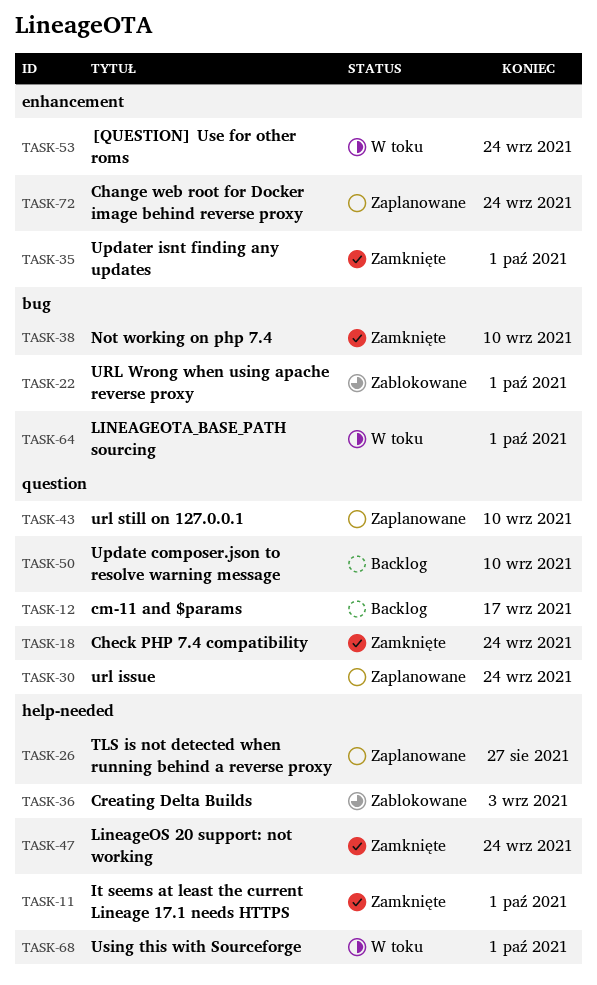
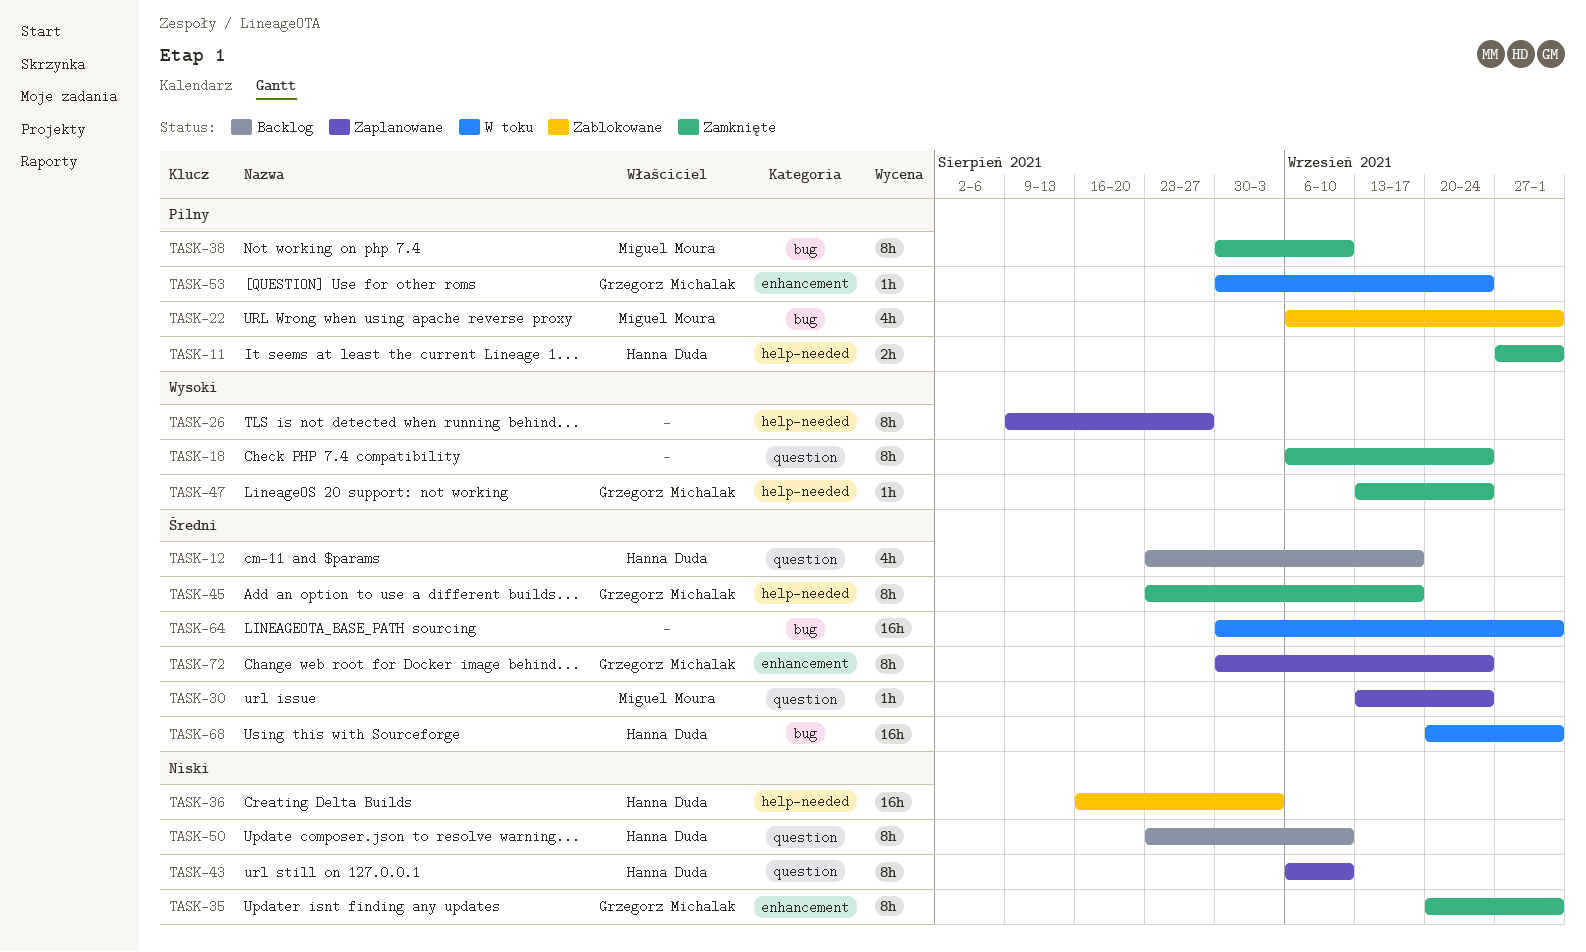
TASK-45: none -> present
TASK-68, label: help-needed -> bug

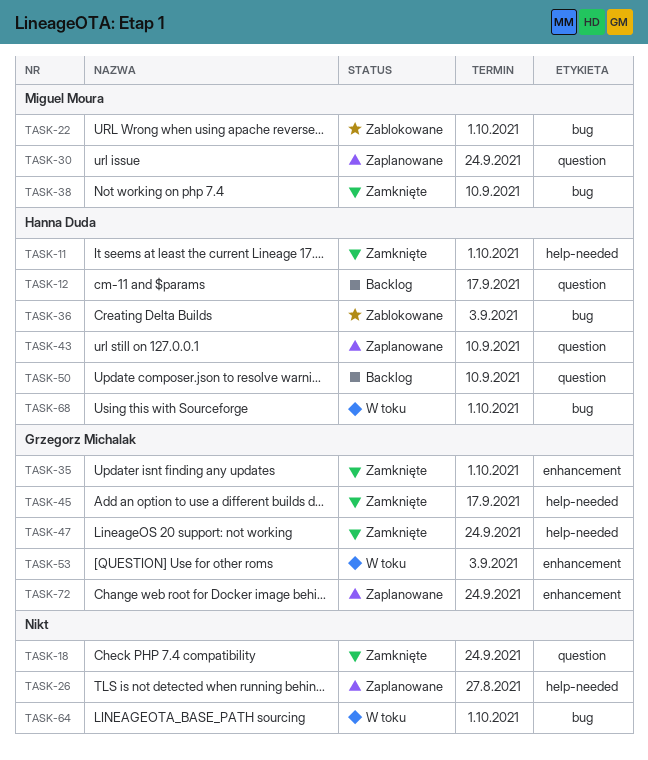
TASK-36, label: help-needed -> bug
TASK-53, due: Sep 24 -> Sep 3

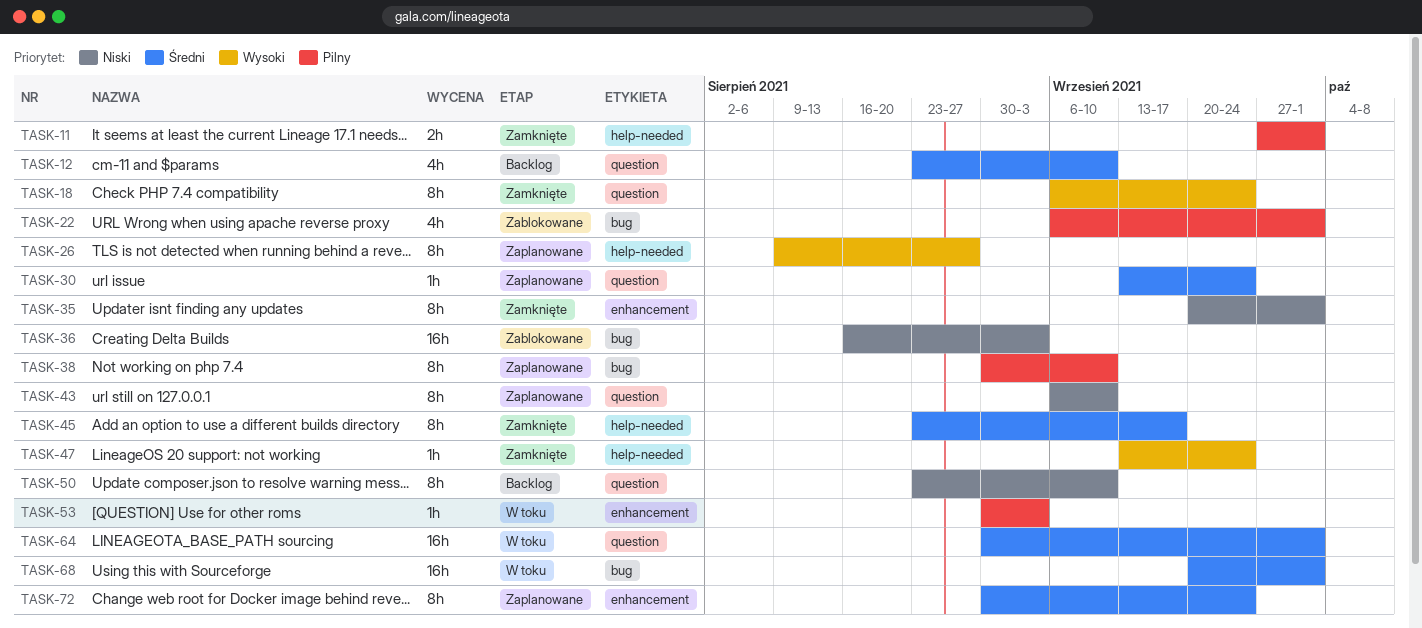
TASK-12, due: Sep 17 -> Sep 10
TASK-38, status: Zamknięte -> Zaplanowane
TASK-64, label: bug -> question

